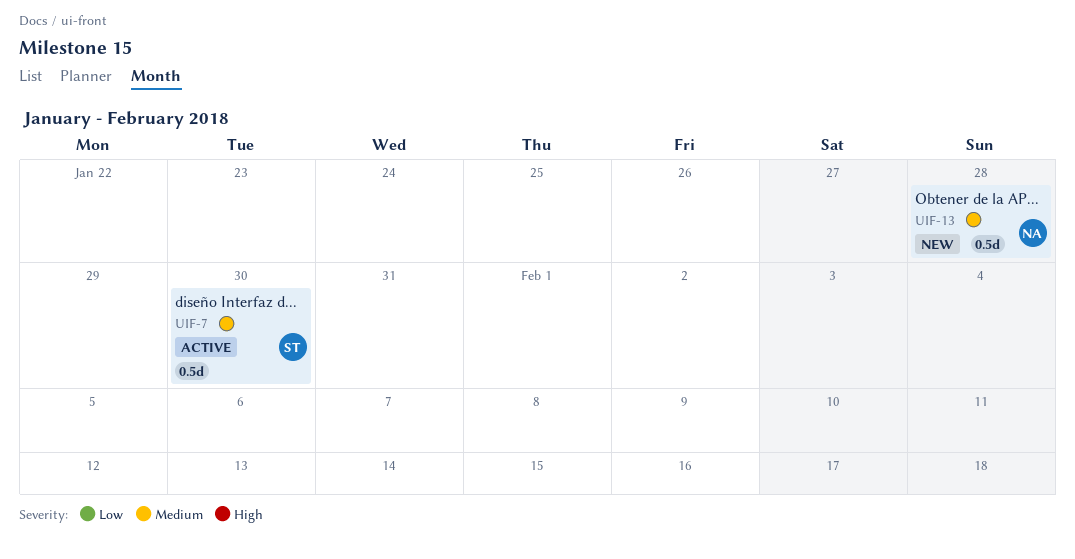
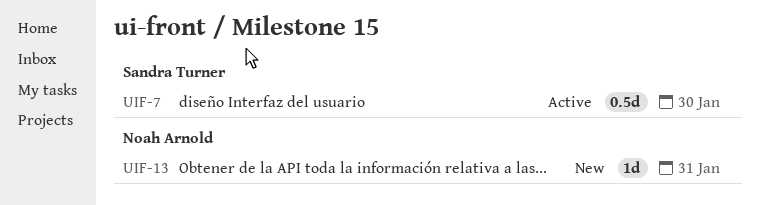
UIF-13, estimate: 0.5d -> 1d
UIF-13, due: Jan 28 -> Jan 31

